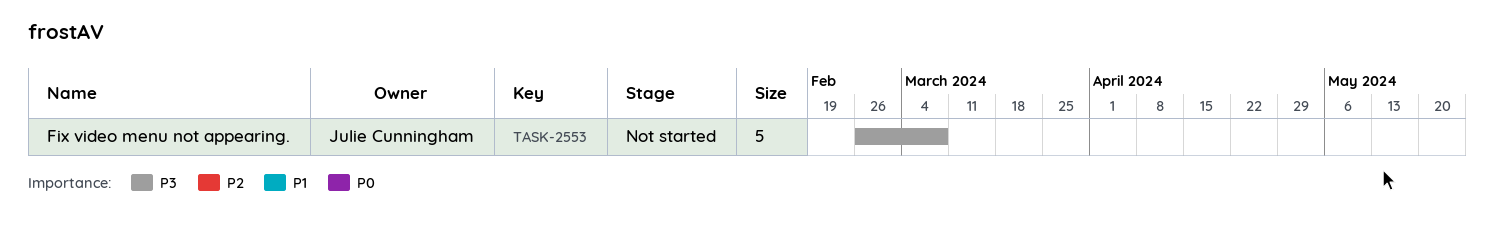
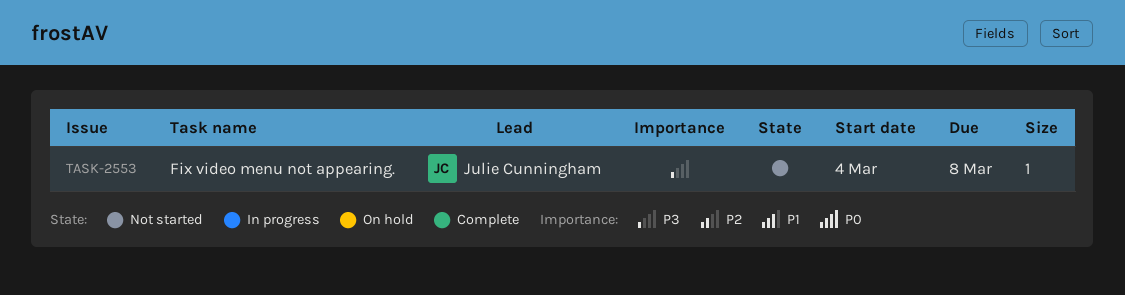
TASK-2553, estimate: 5 -> 1
TASK-2553, start: Feb 26 -> Mar 4

